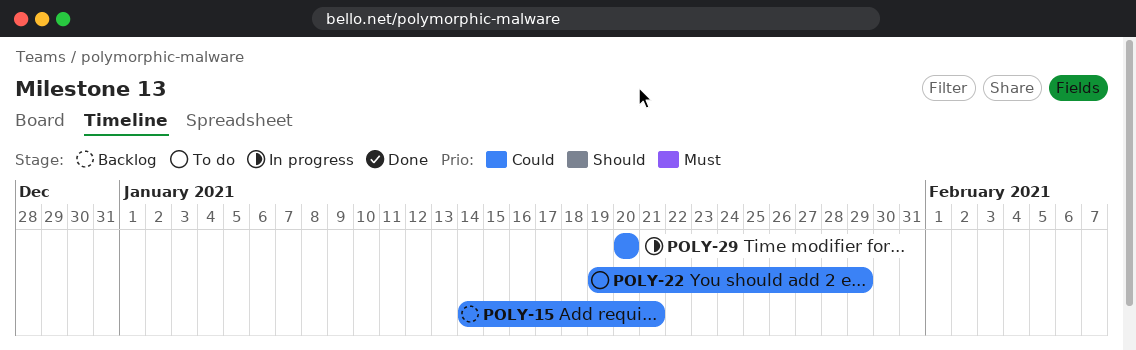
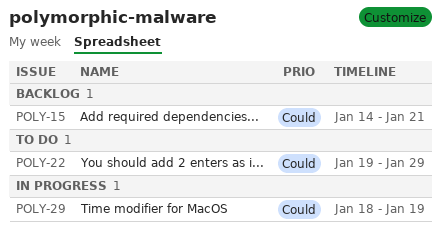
POLY-29, start: Jan 20 -> Jan 18
POLY-29, due: Jan 20 -> Jan 19

